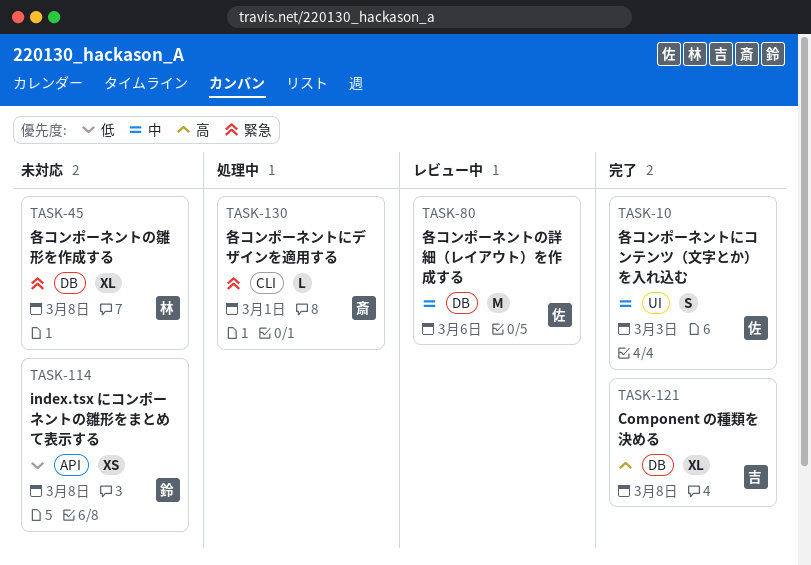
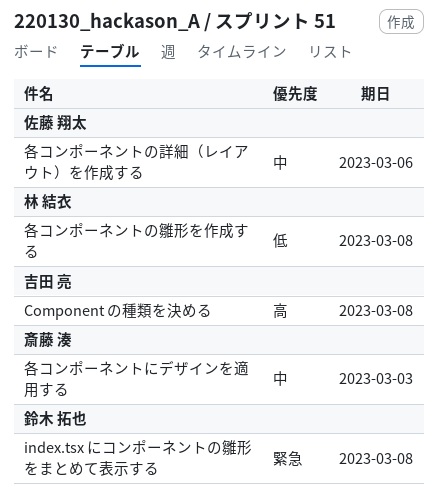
index.tsx にコンポーネントの雛形をまとめて表示する, priority: 低 -> 緊急
各コンポーネントにコンテンツ（文字とか）を入れ込む: present -> none
各コンポーネントにデザインを適用する, priority: 緊急 -> 中
各コンポーネントにデザインを適用する, due: Mar 1 -> Mar 3
各コンポーネントの雛形を作成する, priority: 緊急 -> 低

